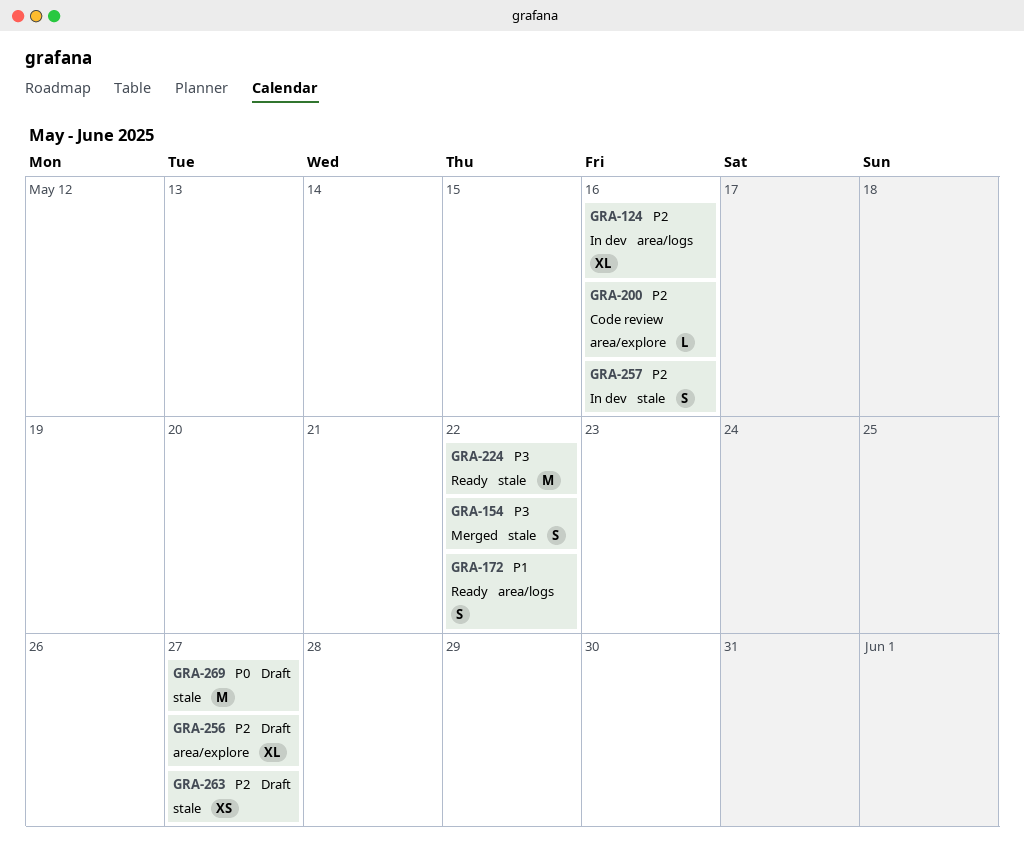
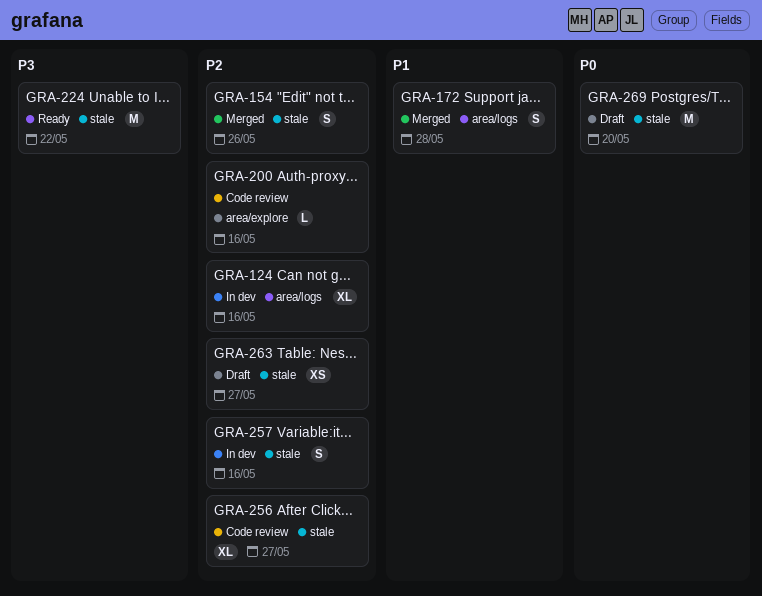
GRA-154, priority: P3 -> P2
GRA-154, due: May 22 -> May 26
GRA-172, status: Ready -> Merged
GRA-172, due: May 22 -> May 28
GRA-256, status: Draft -> Code review
GRA-256, label: area/explore -> stale
GRA-269, due: May 27 -> May 20

